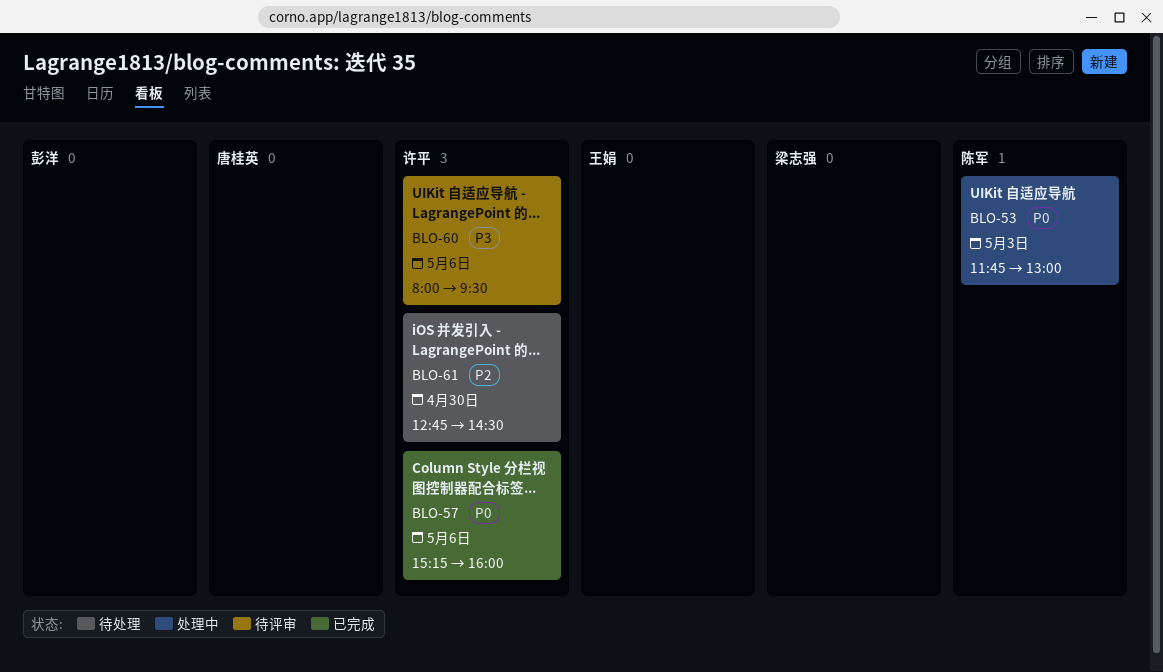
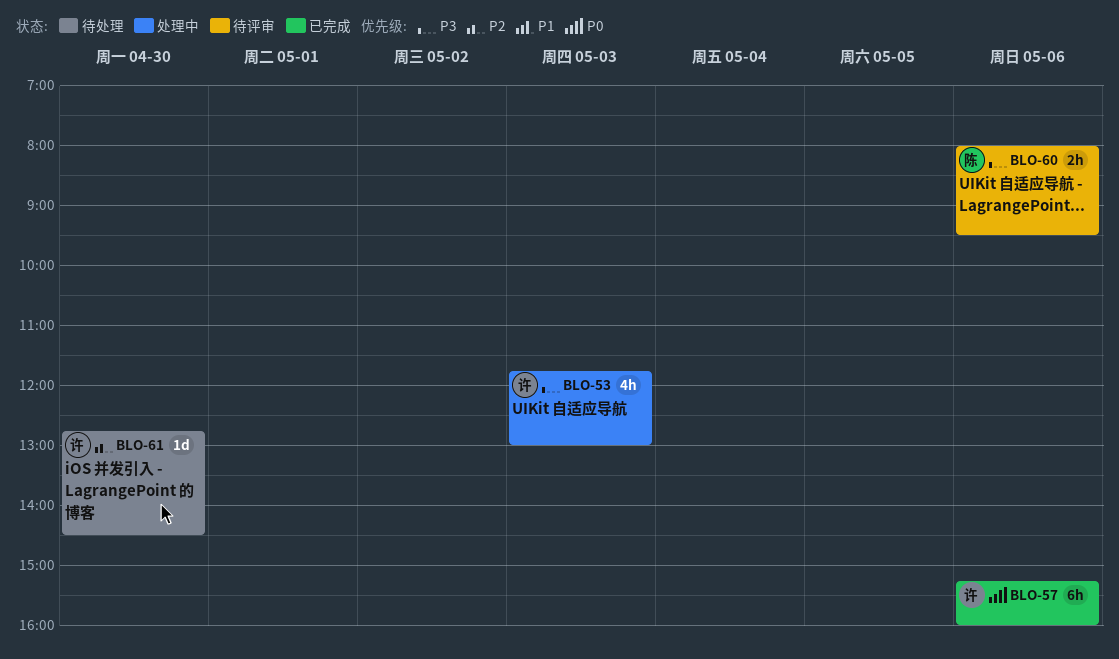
BLO-53, owner: 陈军 -> 许平
BLO-53, priority: P0 -> P3
BLO-60, owner: 许平 -> 陈军

